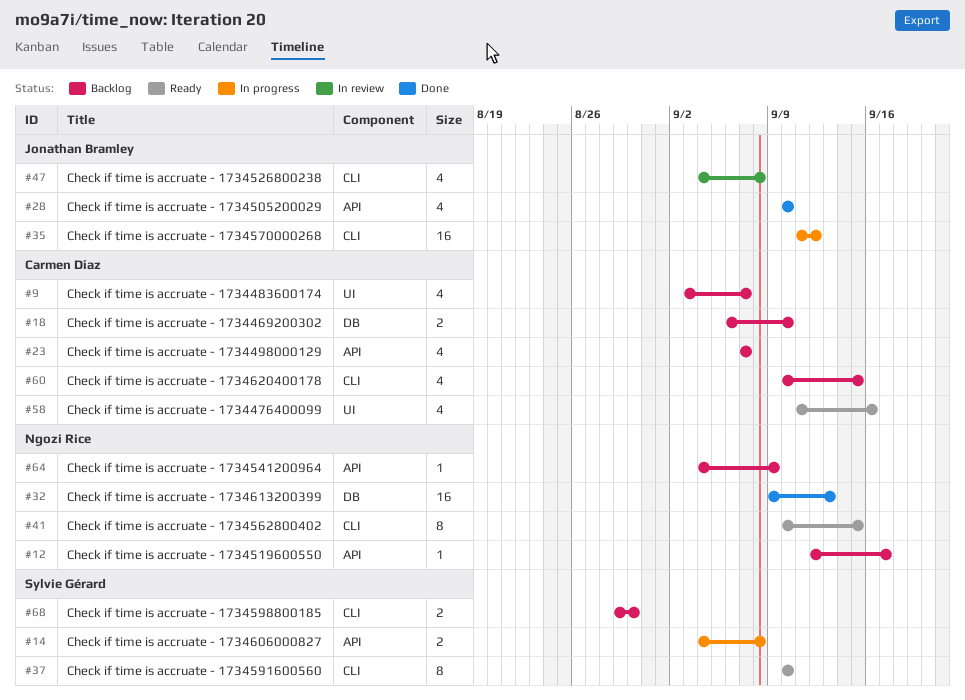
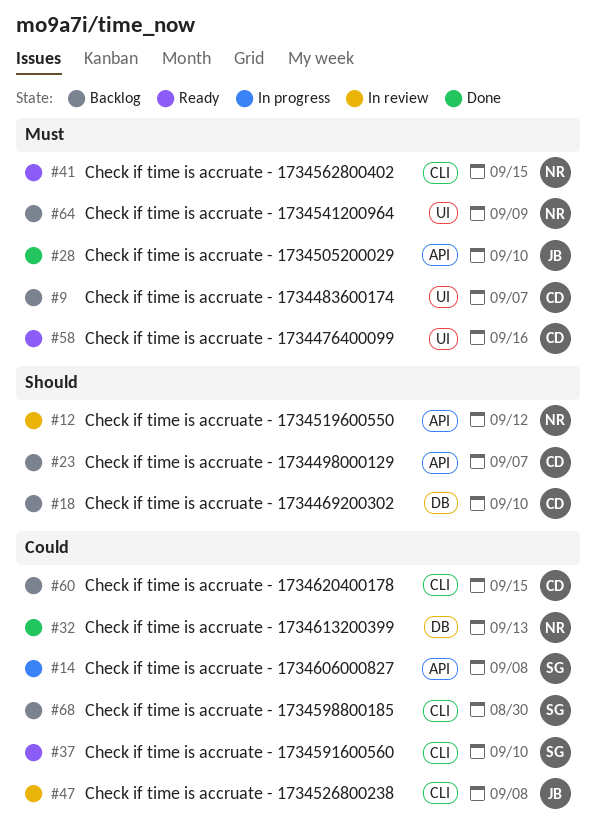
#12, status: Backlog -> In review
#12, due: Sep 17 -> Sep 12
#35: present -> none
#64, label: API -> UI

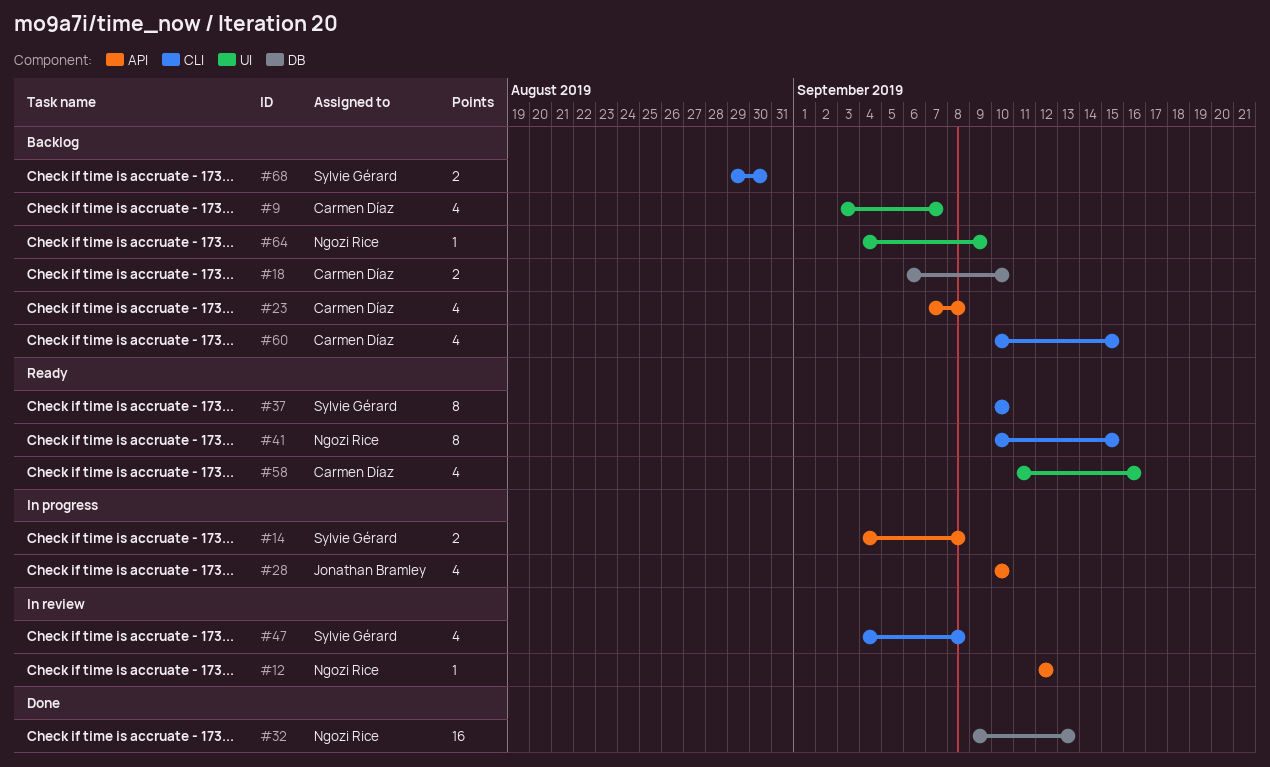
#23, due: Sep 7 -> Sep 8
#28, status: Done -> In progress
#47, owner: Jonathan Bramley -> Sylvie Gérard

